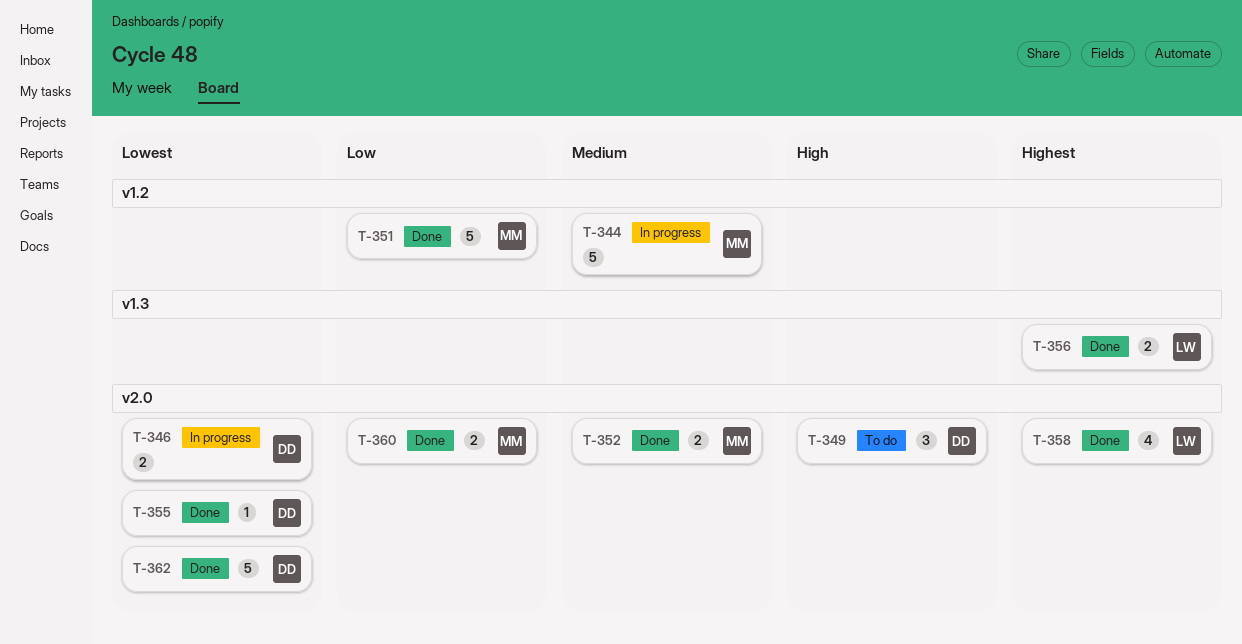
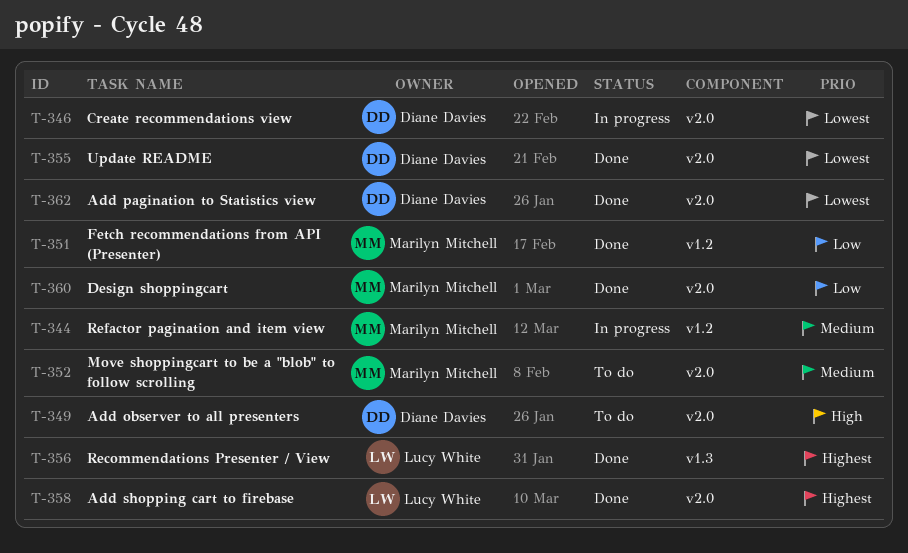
T-352, status: Done -> To do

